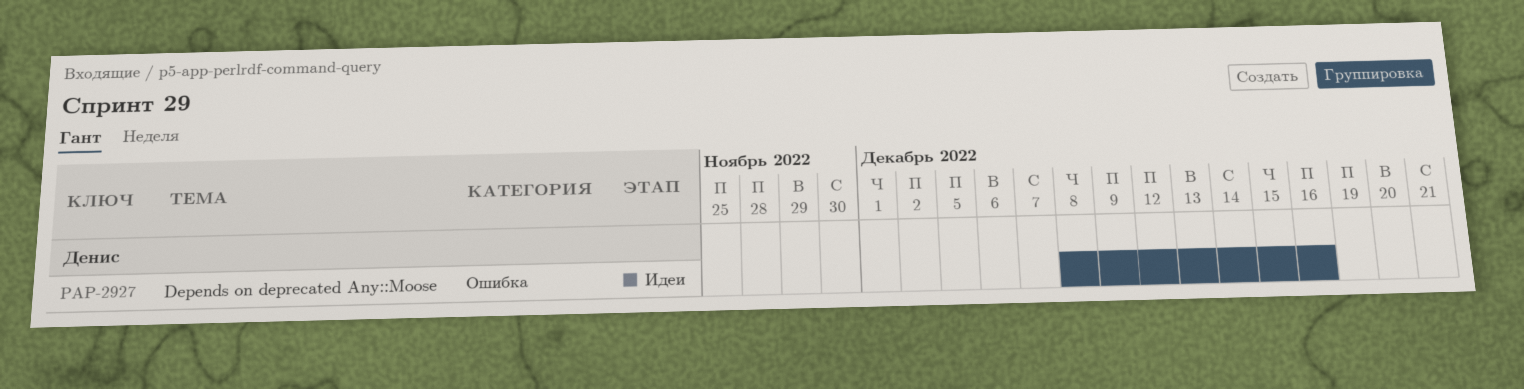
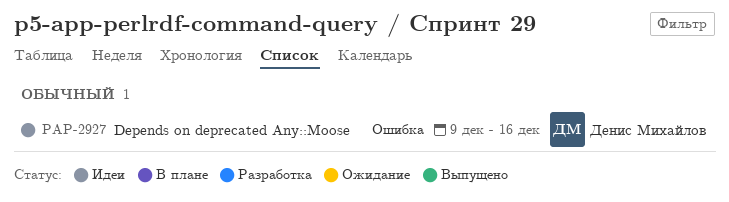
PAP-2927, start: Dec 8 -> Dec 9

